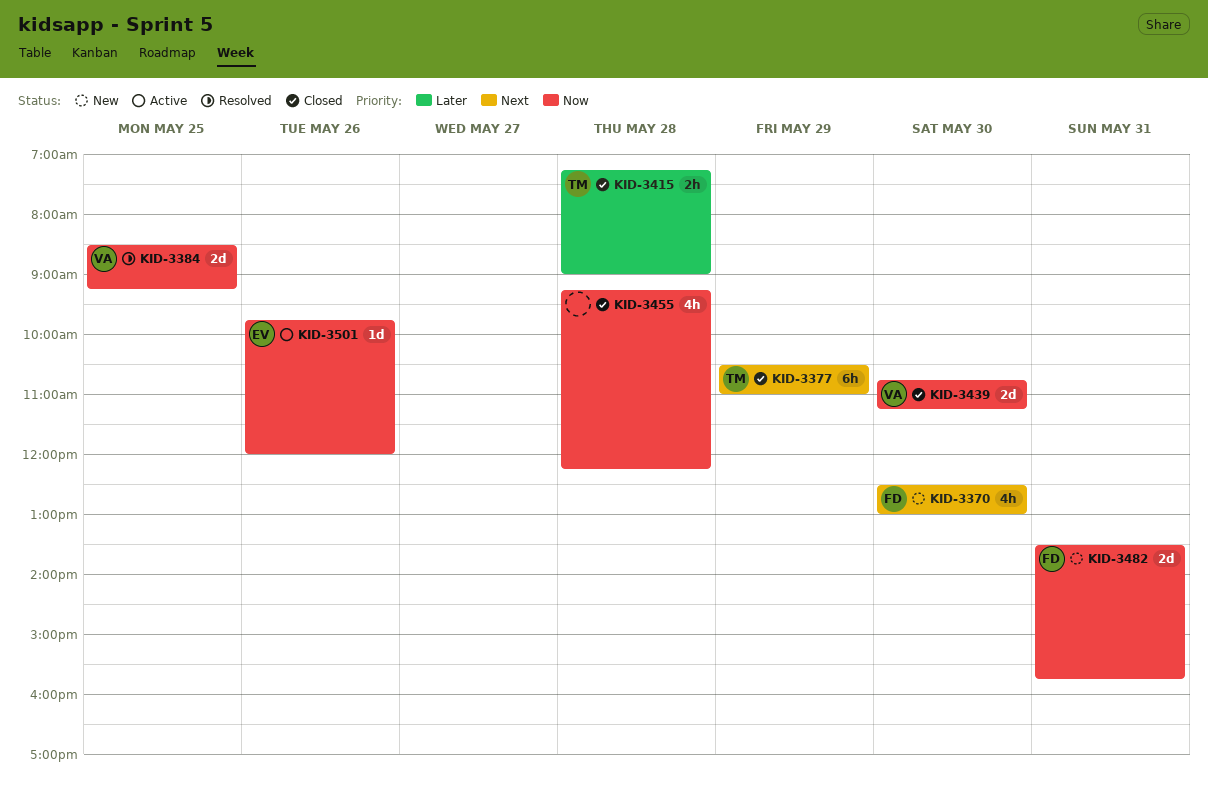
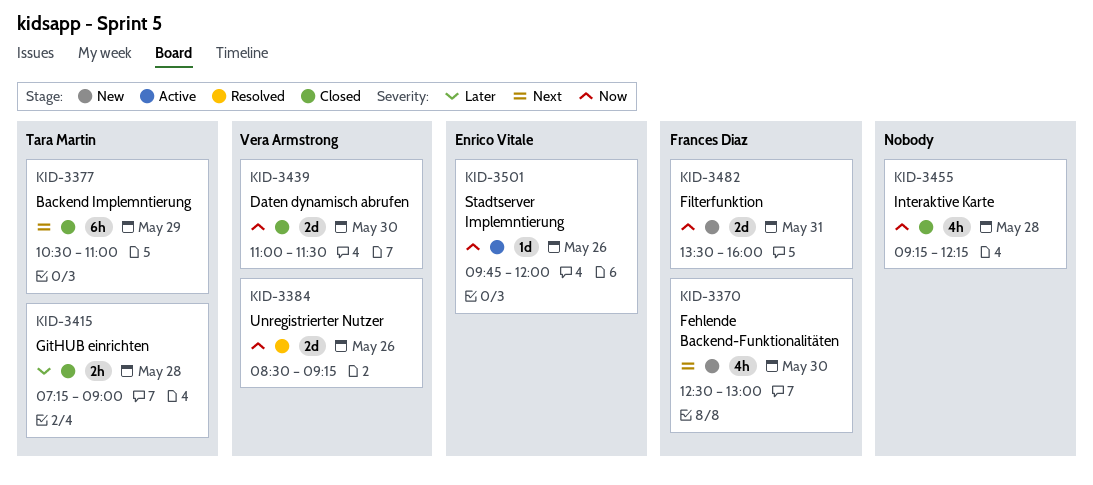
KID-3384, day: May 25 -> May 26
KID-3439, begins: 10:45 -> 11:00
KID-3439, ends: 11:15 -> 11:30
KID-3482, ends: 15:45 -> 16:00

